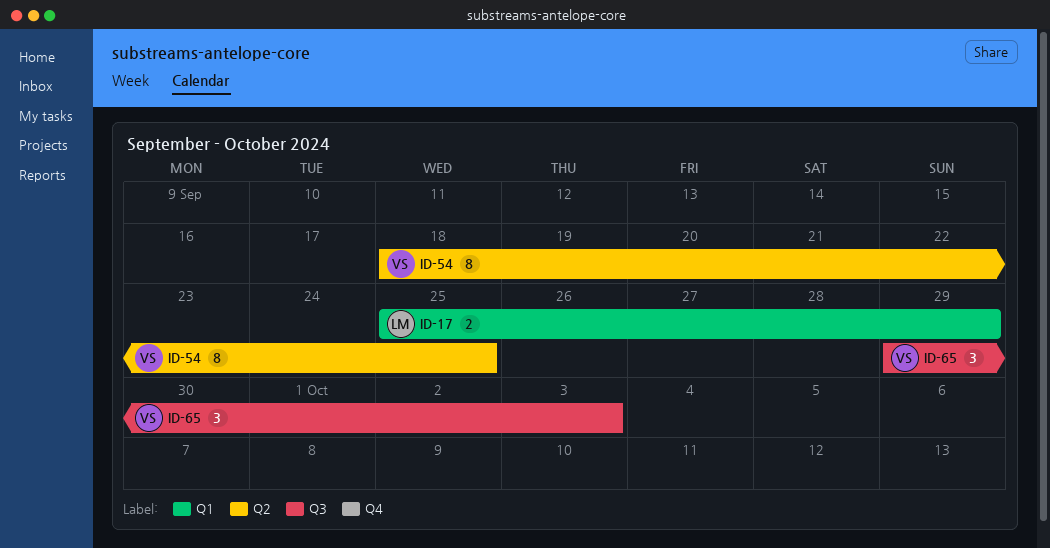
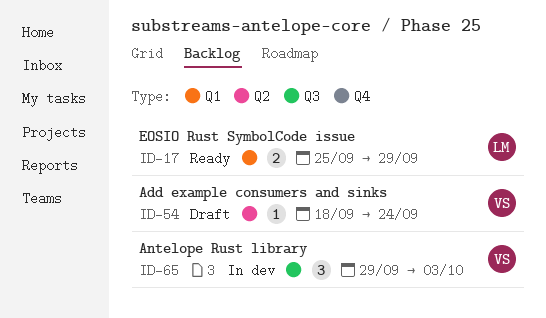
ID-54, estimate: 8 -> 1
ID-54, due: Sep 25 -> Sep 24

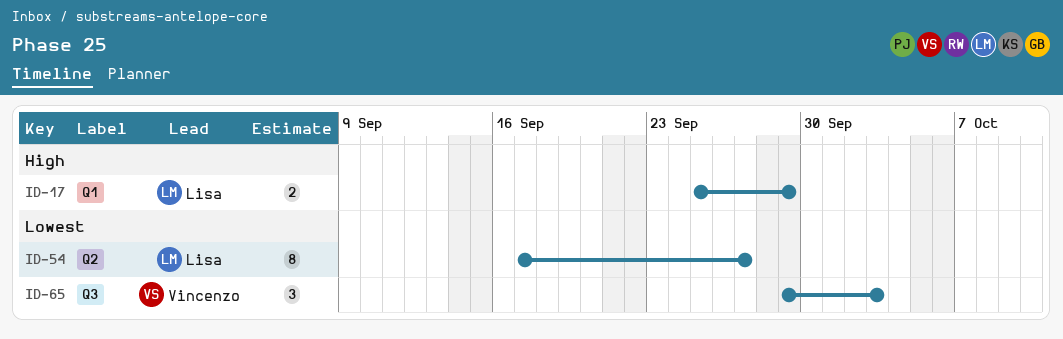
ID-54, owner: Vincenzo -> Lisa
ID-54, estimate: 1 -> 8
ID-54, start: Sep 18 -> Sep 17
ID-54, due: Sep 24 -> Sep 27

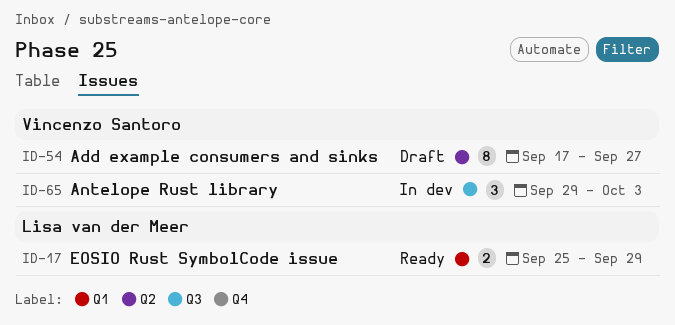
ID-54, owner: Lisa van der Meer -> Vincenzo Santoro

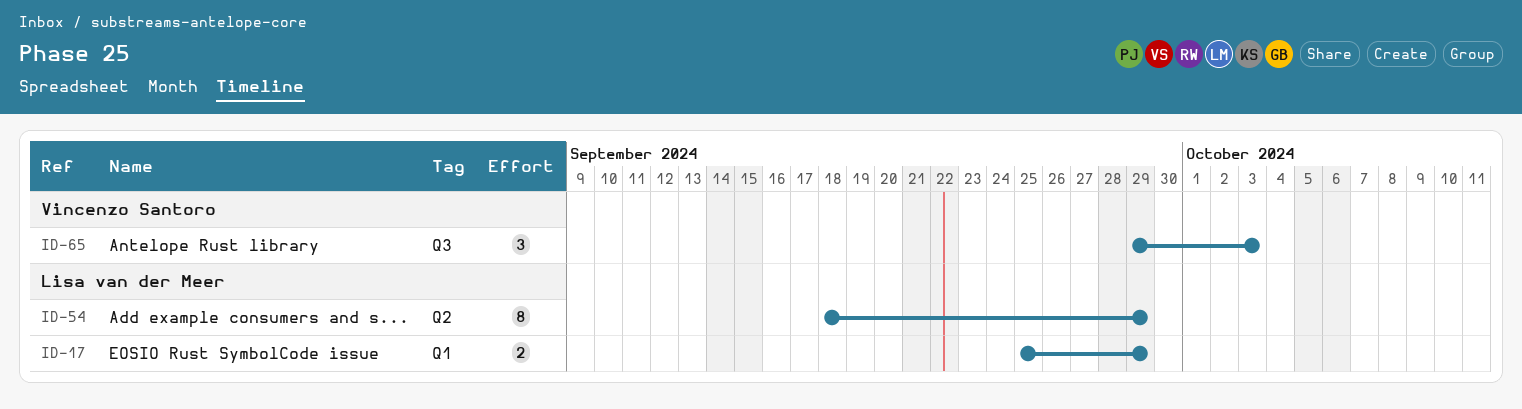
ID-54, owner: Vincenzo Santoro -> Lisa van der Meer
ID-54, start: Sep 17 -> Sep 18
ID-54, due: Sep 27 -> Sep 29

